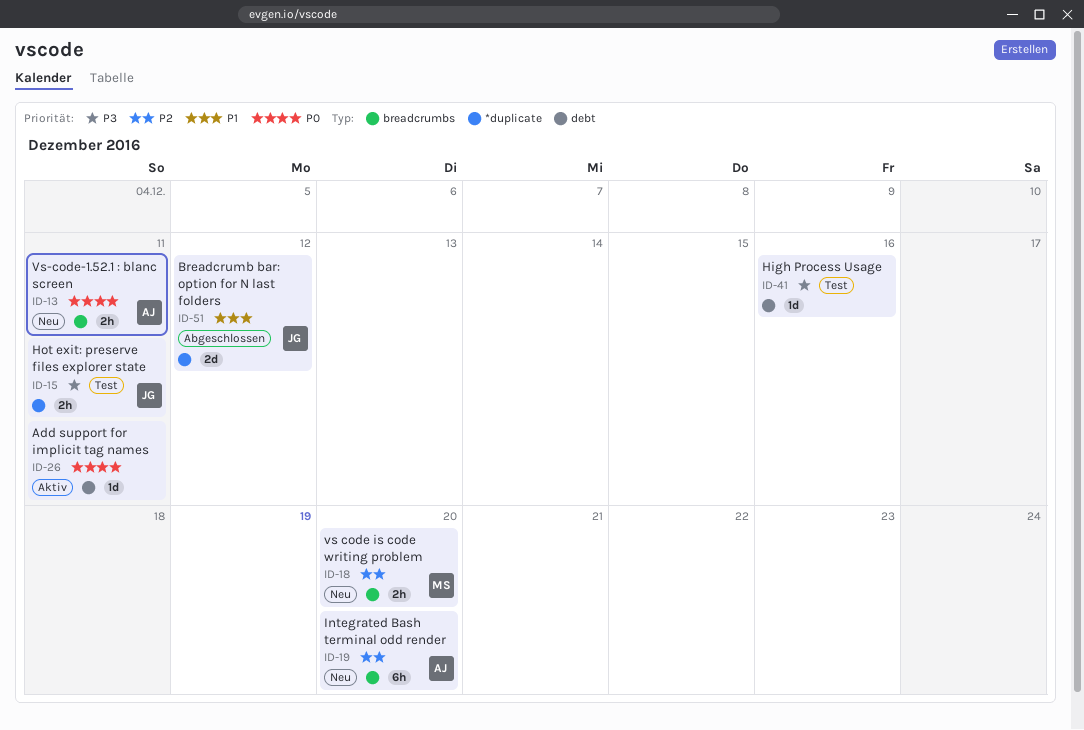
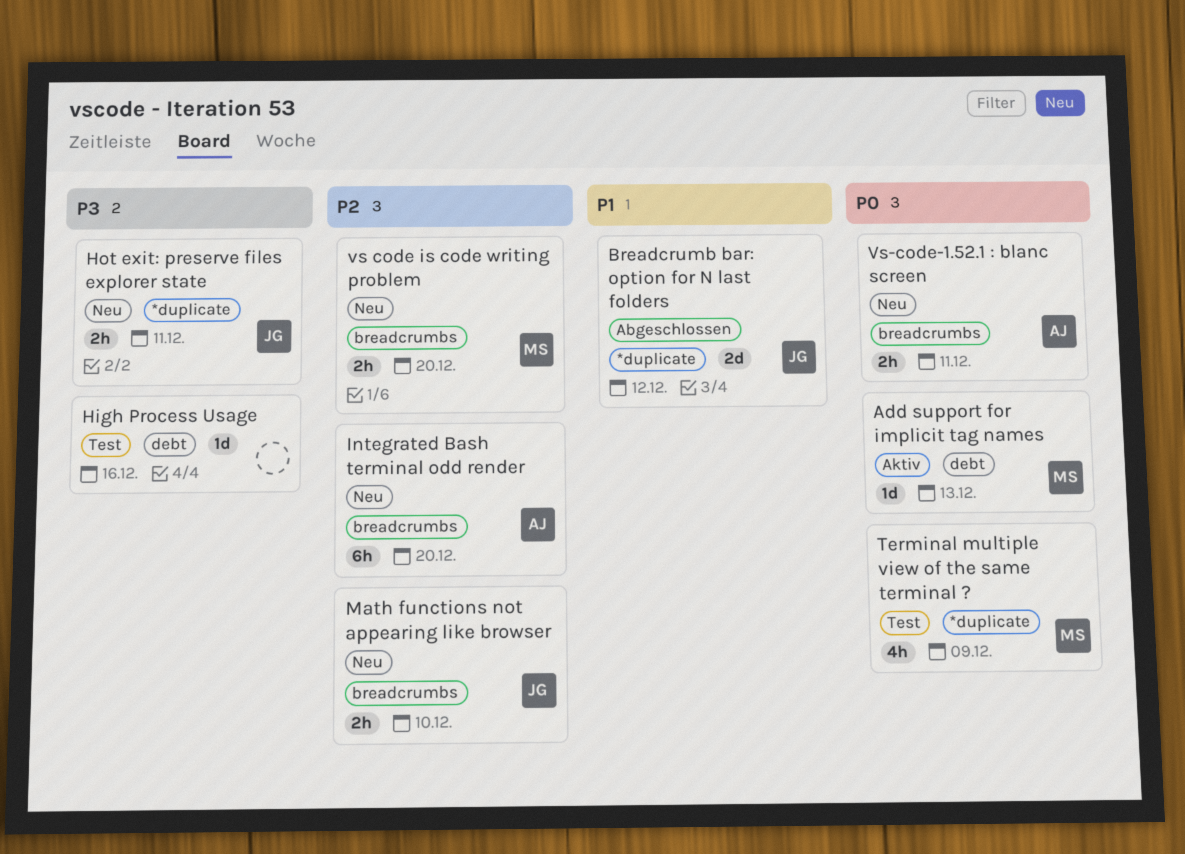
Add support for implicit tag names, owner: none -> MS
Add support for implicit tag names, due: Dec 11 -> Dec 13
Hot exit: preserve files explorer state, status: Test -> Neu
Math functions not appearing like browser: none -> present
Terminal multiple view of the same terminal ?: none -> present

